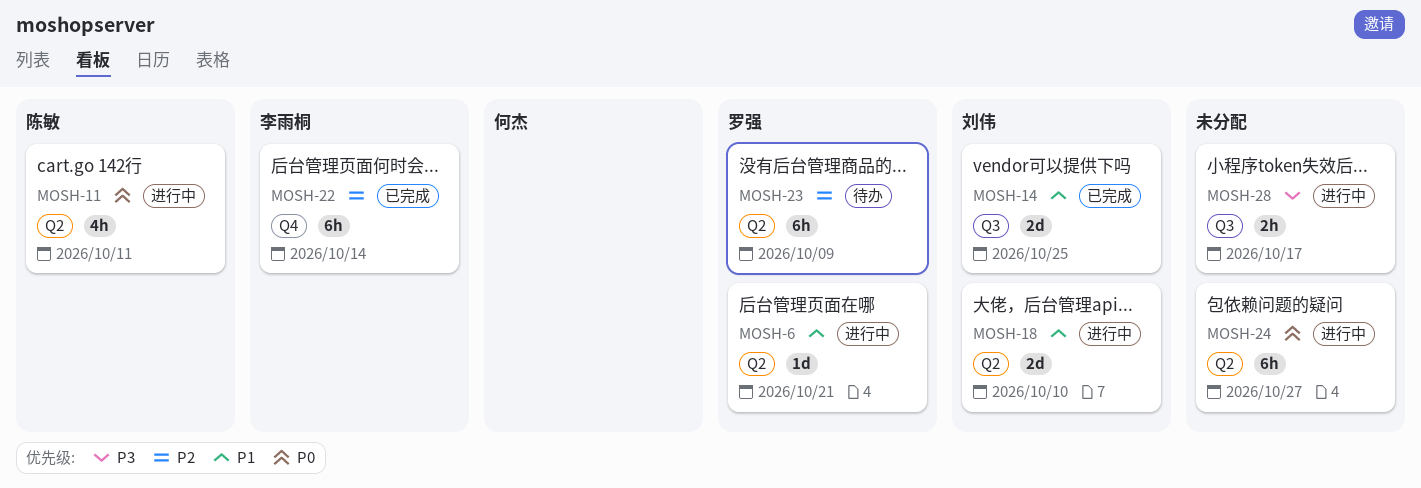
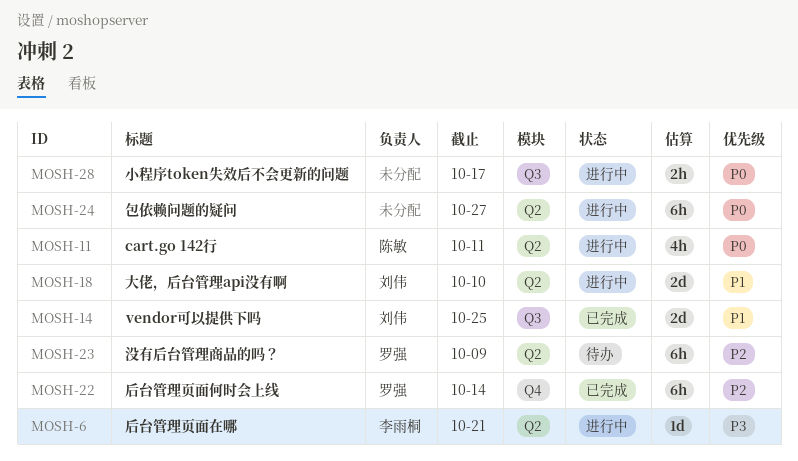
MOSH-6, owner: 罗强 -> 李雨桐
MOSH-6, priority: P1 -> P3
MOSH-22, owner: 李雨桐 -> 罗强
MOSH-28, priority: P3 -> P0

